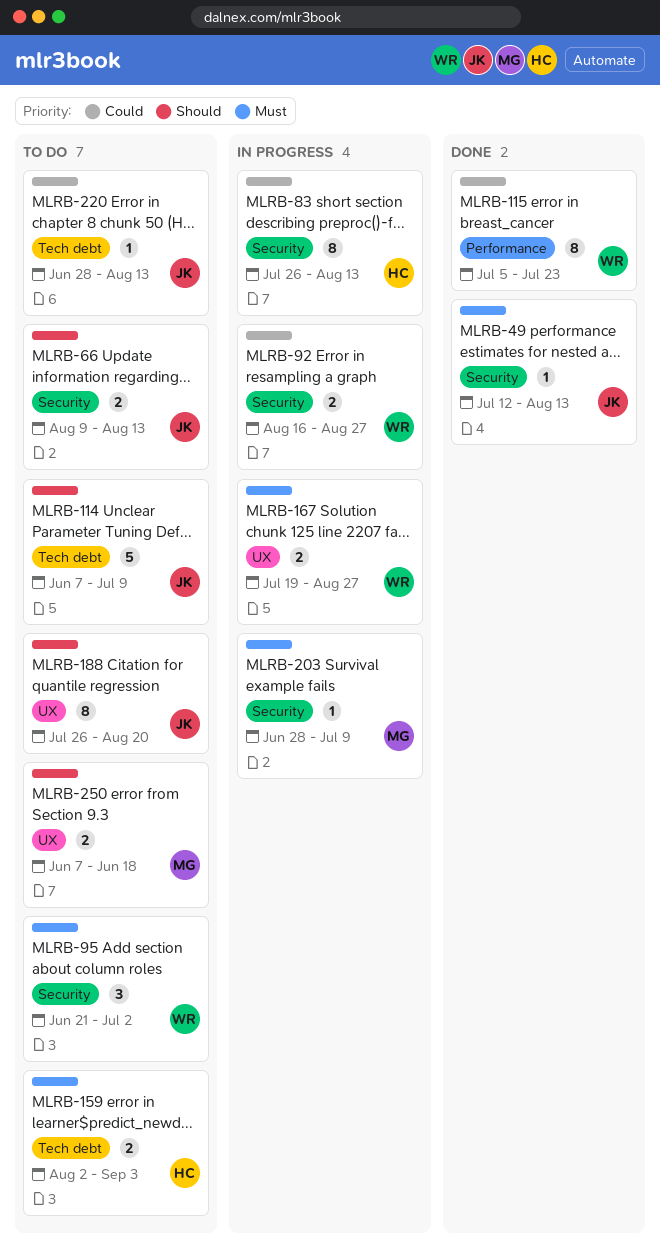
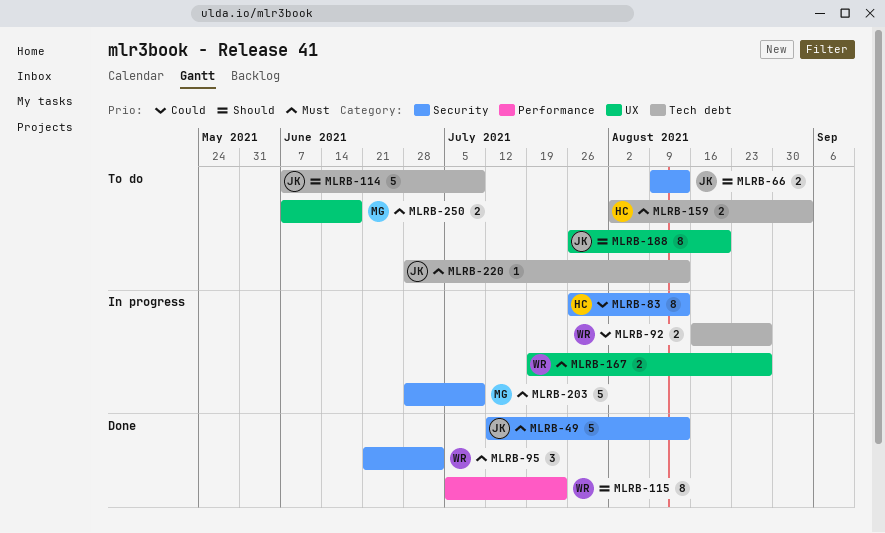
MLRB-49, estimate: 1 -> 5
MLRB-92, label: Security -> Tech debt
MLRB-95, status: To do -> Done
MLRB-115, priority: Could -> Should
MLRB-203, estimate: 1 -> 5
MLRB-220, priority: Could -> Must
MLRB-250, priority: Should -> Must

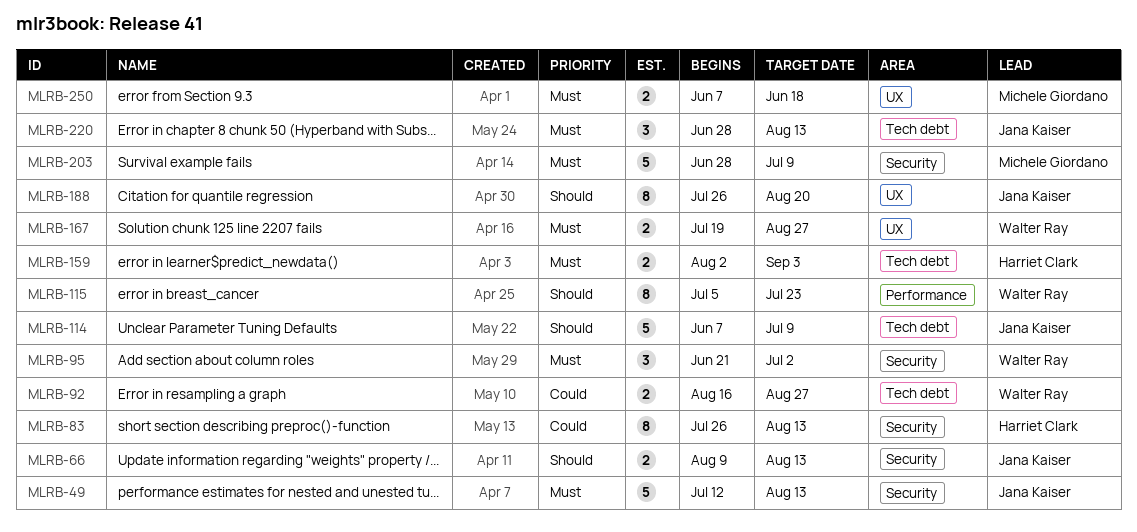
MLRB-220, estimate: 1 -> 3

